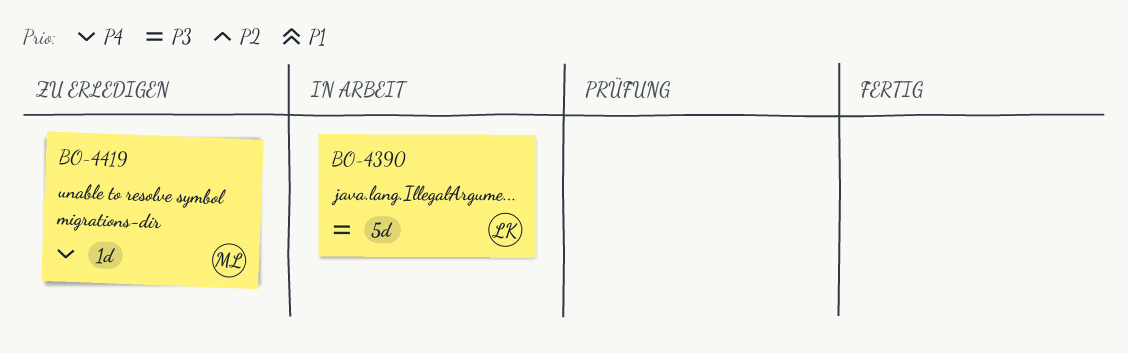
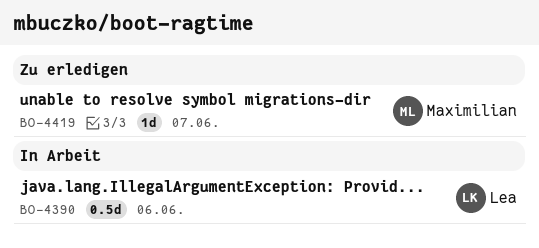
BO-4390, estimate: 5d -> 0.5d

